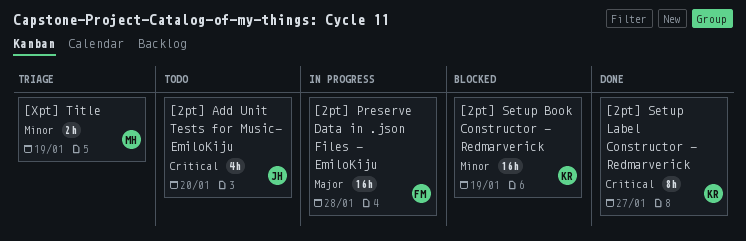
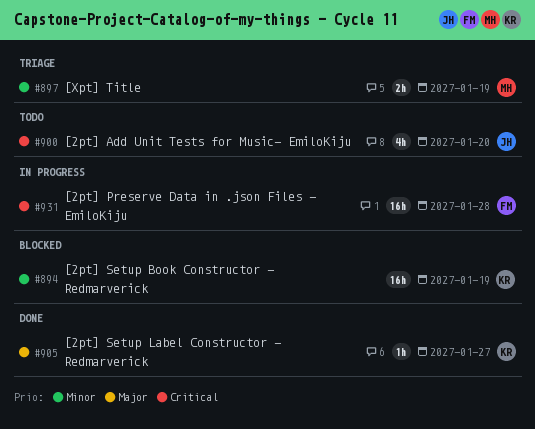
[2pt] Preserve Data in .json Files - EmiloKiju, priority: Major -> Critical
[2pt] Setup Label Constructor - Redmarverick, priority: Critical -> Major
[2pt] Setup Label Constructor - Redmarverick, estimate: 8h -> 1h

